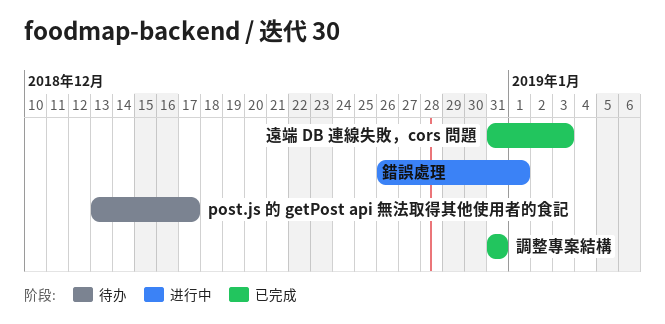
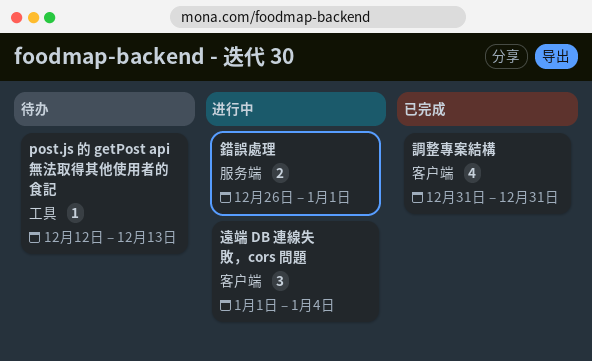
post.js 的 getPost api 無法取得其他使用者的食記, start: Dec 13 -> Dec 12
post.js 的 getPost api 無法取得其他使用者的食記, due: Dec 17 -> Dec 13
遠端 DB 連線失敗，cors 問題, status: 已完成 -> 进行中
遠端 DB 連線失敗，cors 問題, start: Dec 31 -> Jan 1
遠端 DB 連線失敗，cors 問題, due: Jan 3 -> Jan 4

